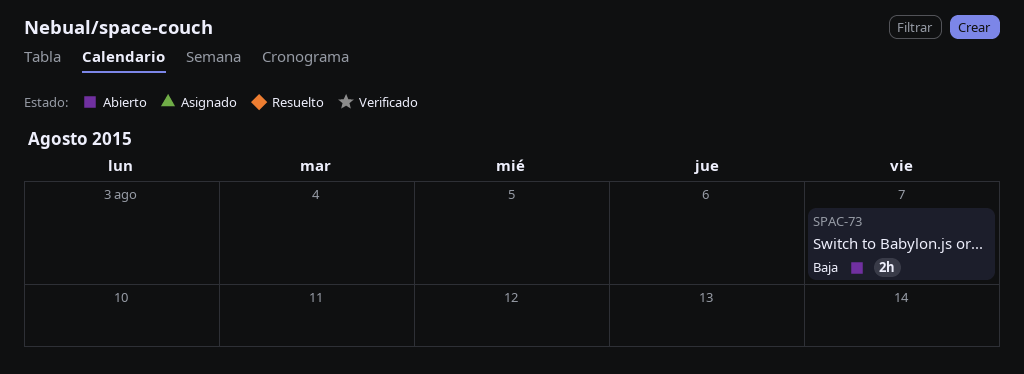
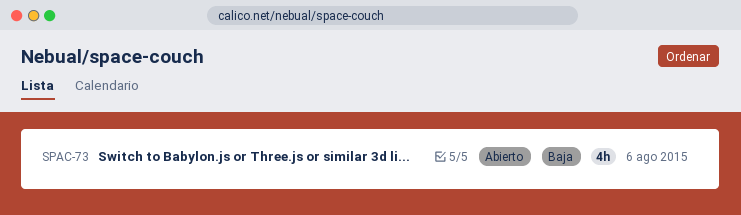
SPAC-73, estimate: 2h -> 4h
SPAC-73, due: Aug 7 -> Aug 6

